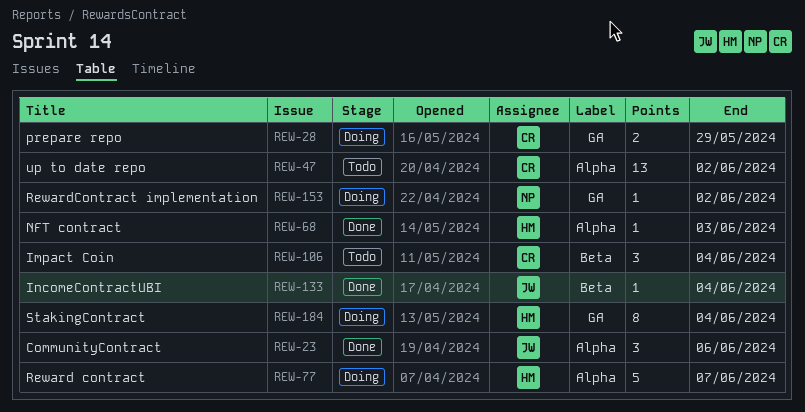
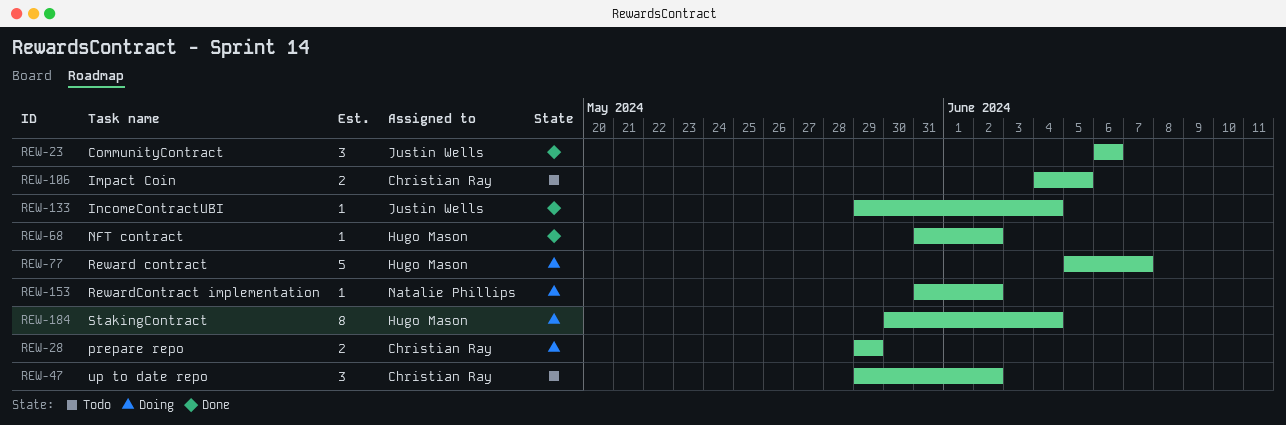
REW-47, estimate: 13 -> 3
REW-68, due: Jun 3 -> Jun 2
REW-106, estimate: 3 -> 2
REW-106, due: Jun 4 -> Jun 5

